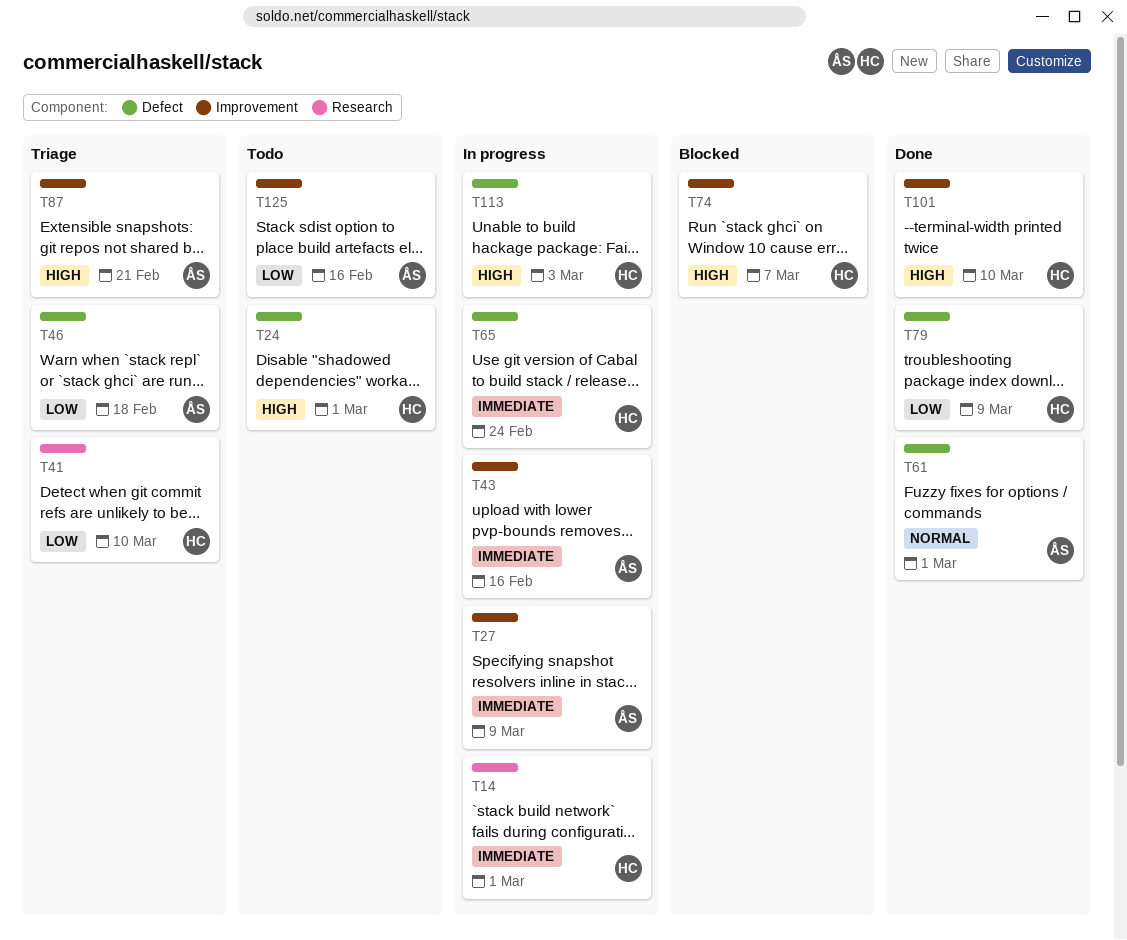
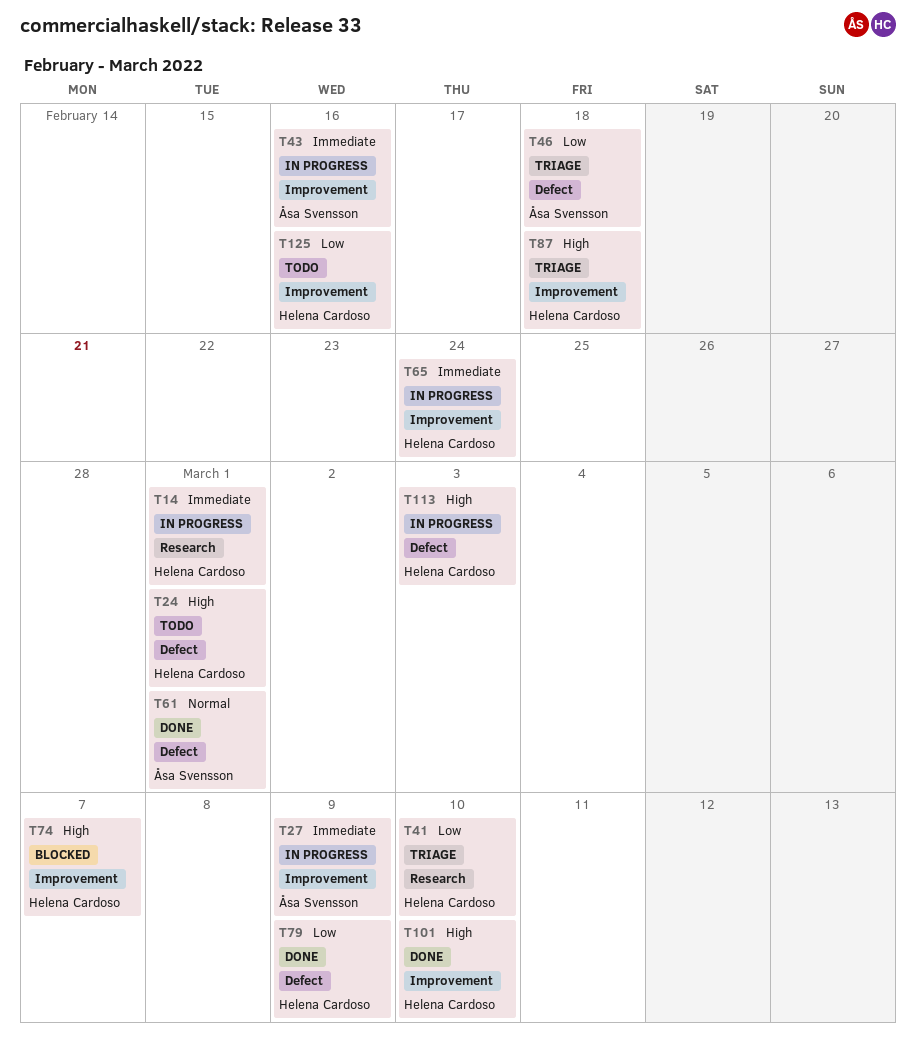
T65, label: Defect -> Improvement
T87, owner: Åsa Svensson -> Helena Cardoso
T87, due: Feb 21 -> Feb 18
T125, owner: Åsa Svensson -> Helena Cardoso

